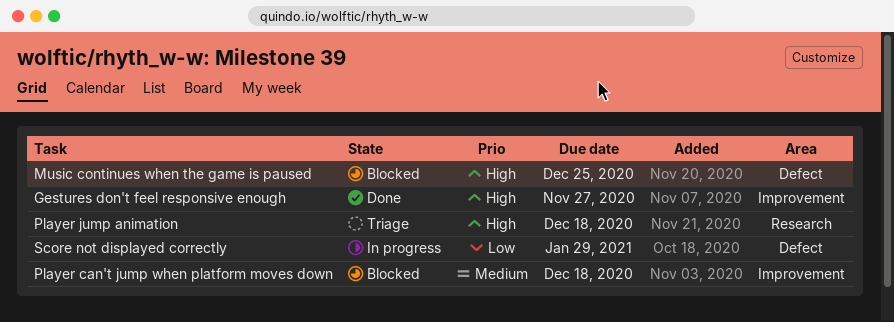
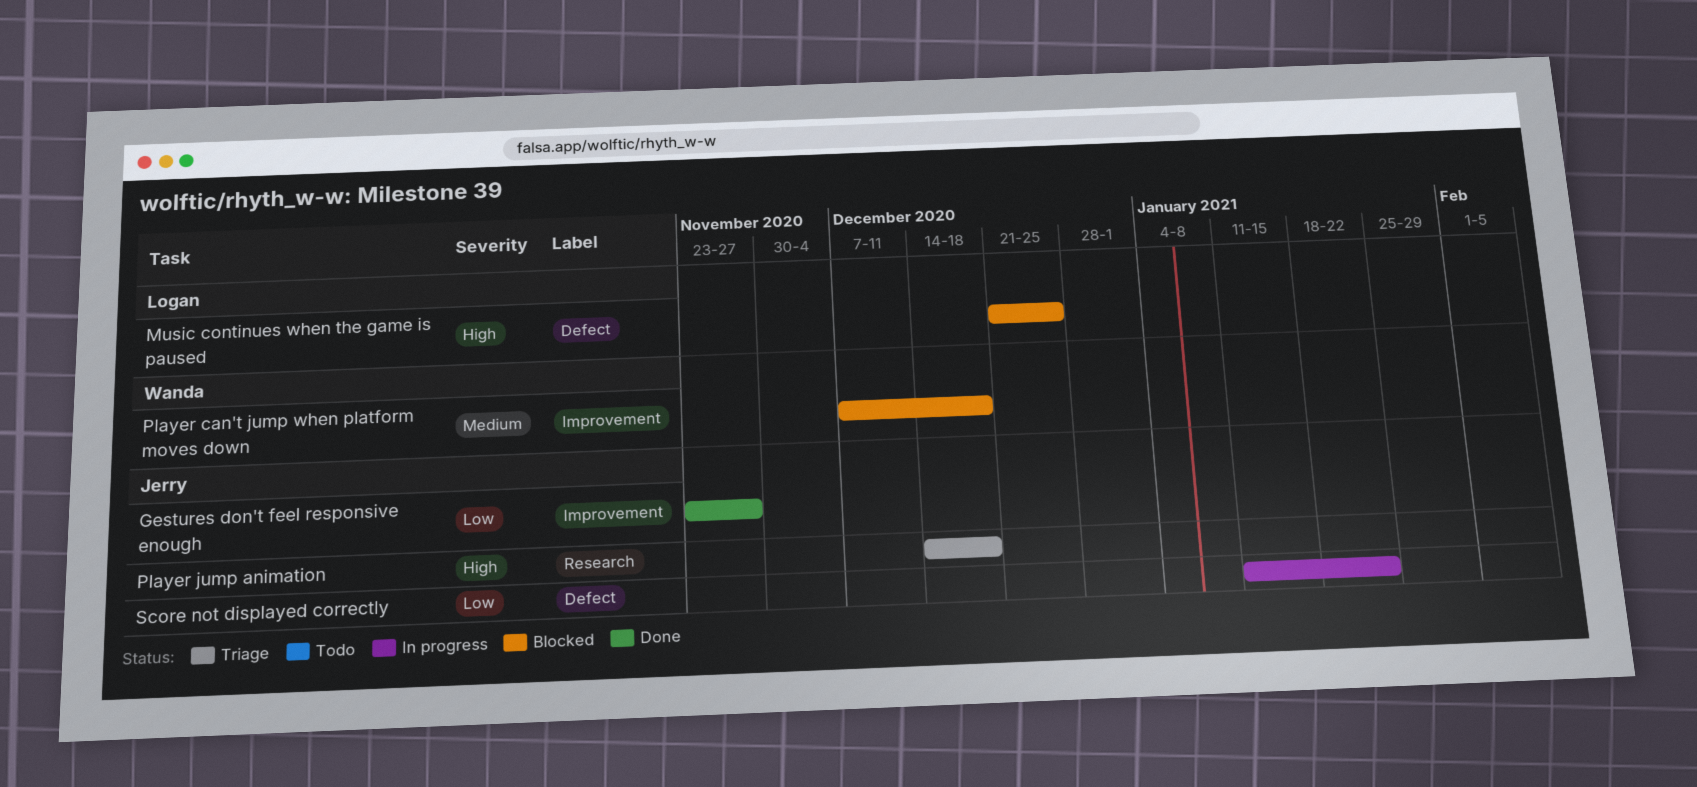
Gestures don't feel responsive enough, priority: High -> Low
Score not displayed correctly, due: Jan 29 -> Jan 22

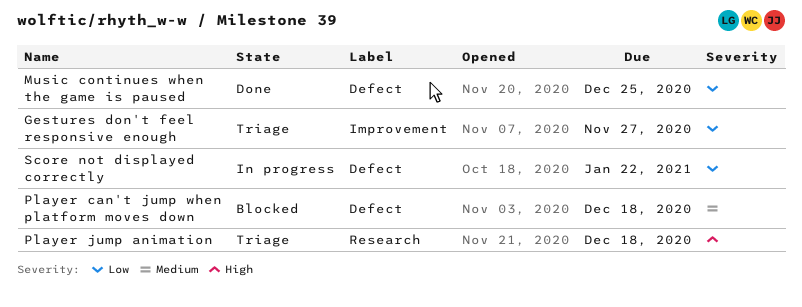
Gestures don't feel responsive enough, status: Done -> Triage
Music continues when the game is paused, status: Blocked -> Done
Music continues when the game is paused, priority: High -> Low
Player can't jump when platform moves down, label: Improvement -> Defect

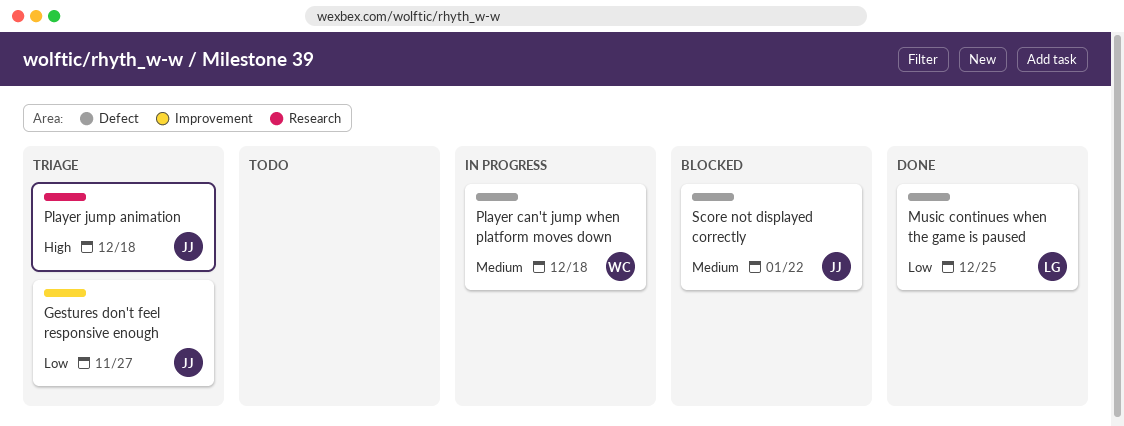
Player can't jump when platform moves down, status: Blocked -> In progress
Score not displayed correctly, status: In progress -> Blocked
Score not displayed correctly, priority: Low -> Medium

